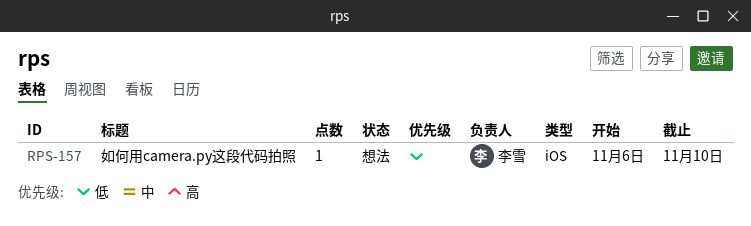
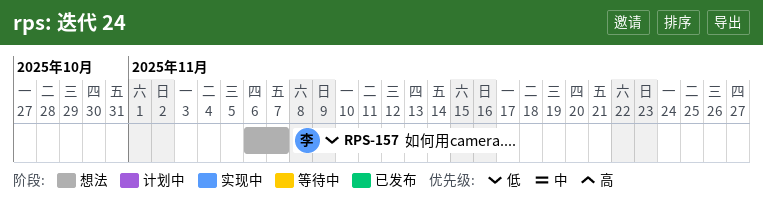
RPS-157, due: Nov 10 -> Nov 7

